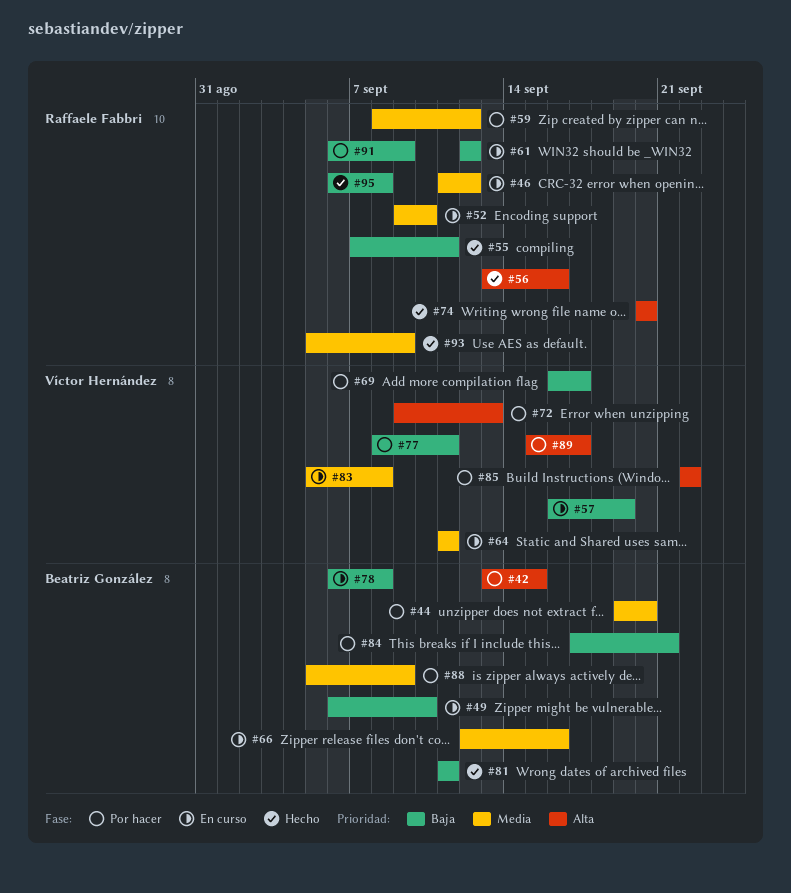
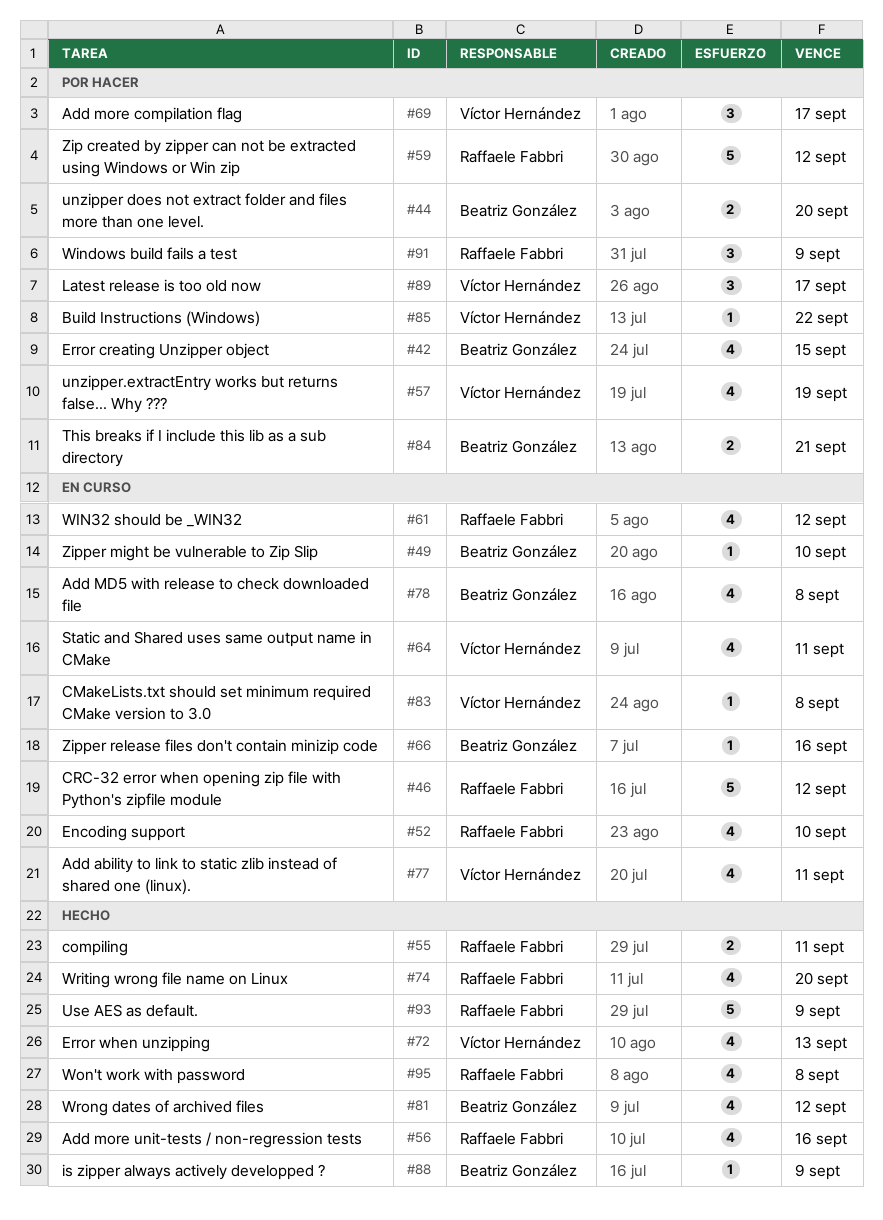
#57, status: En curso -> Por hacer
#72, status: Por hacer -> Hecho
#77, status: Por hacer -> En curso
#81, due: Sep 11 -> Sep 12
#88, status: Por hacer -> Hecho

